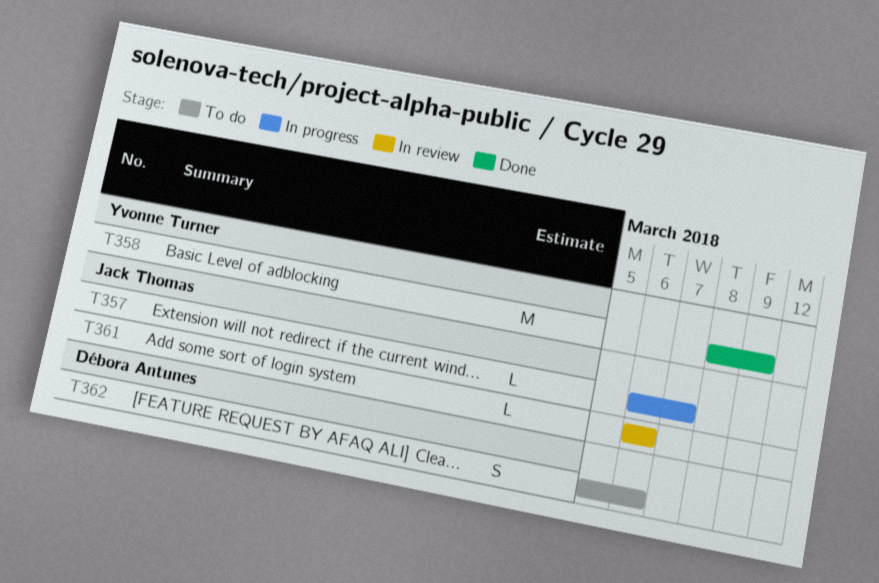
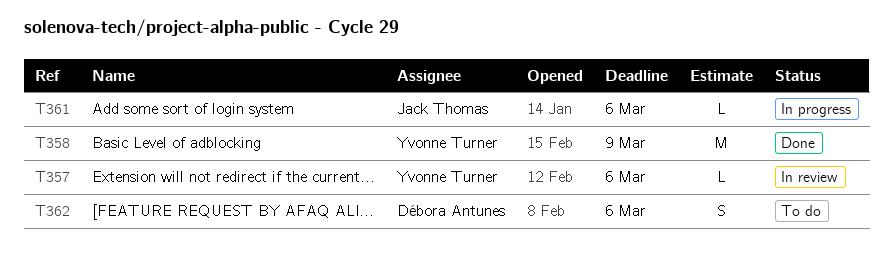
T357, status: In progress -> In review
T357, owner: Jack Thomas -> Yvonne Turner
T357, due: Mar 7 -> Mar 6
T361, status: In review -> In progress

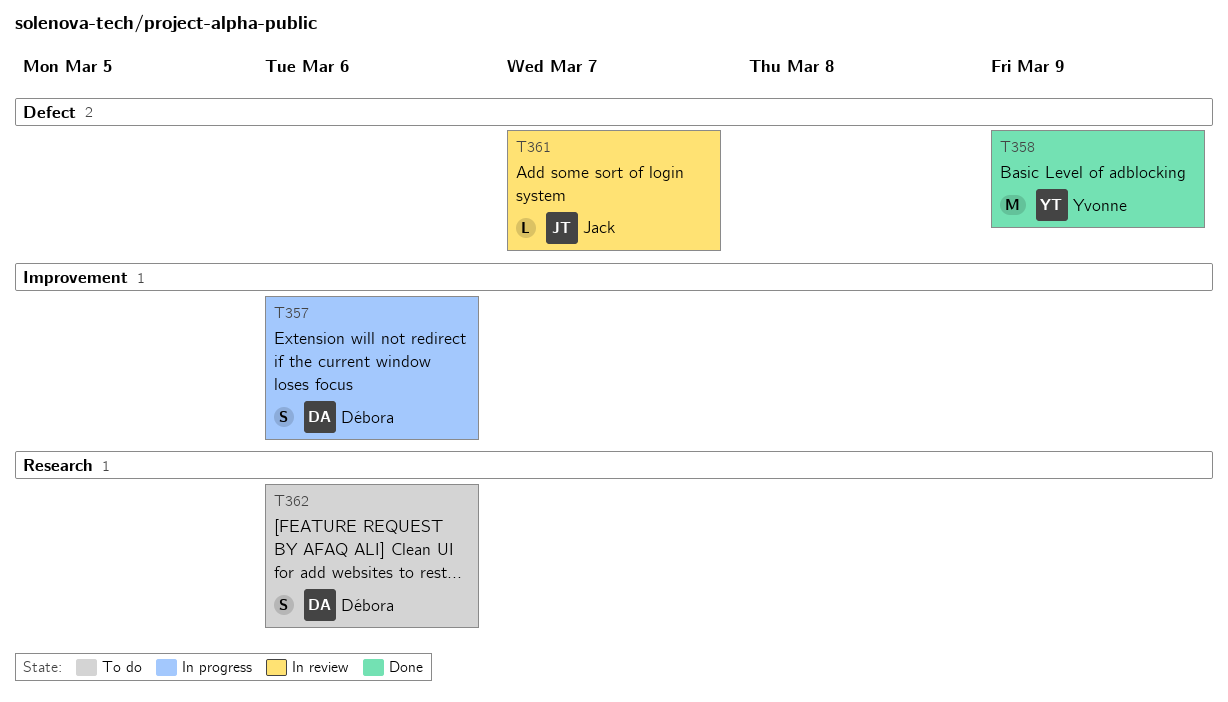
T357, status: In review -> In progress
T357, owner: Yvonne Turner -> Débora Antunes
T357, estimate: L -> S
T361, status: In progress -> In review
T361, due: Mar 6 -> Mar 7

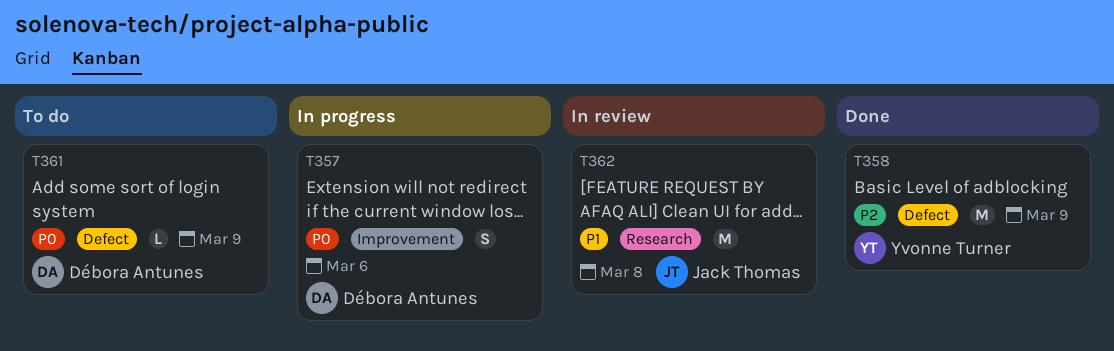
T361, status: In review -> To do
T361, owner: Jack Thomas -> Débora Antunes
T361, due: Mar 7 -> Mar 9
T362, status: To do -> In review
T362, owner: Débora Antunes -> Jack Thomas
T362, estimate: S -> M
T362, due: Mar 6 -> Mar 8

